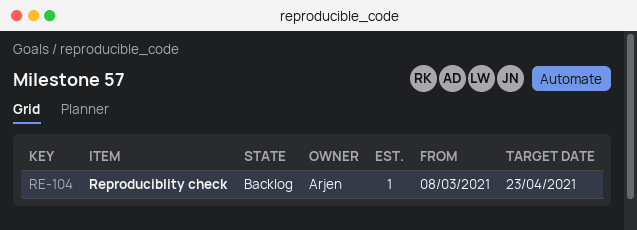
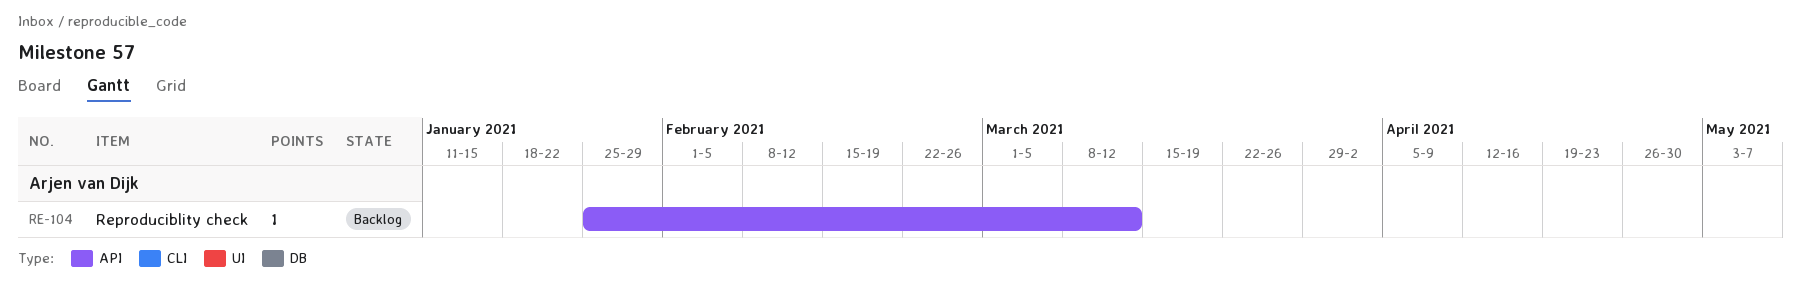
RE-104, start: Mar 8 -> Jan 25
RE-104, due: Apr 23 -> Mar 12

